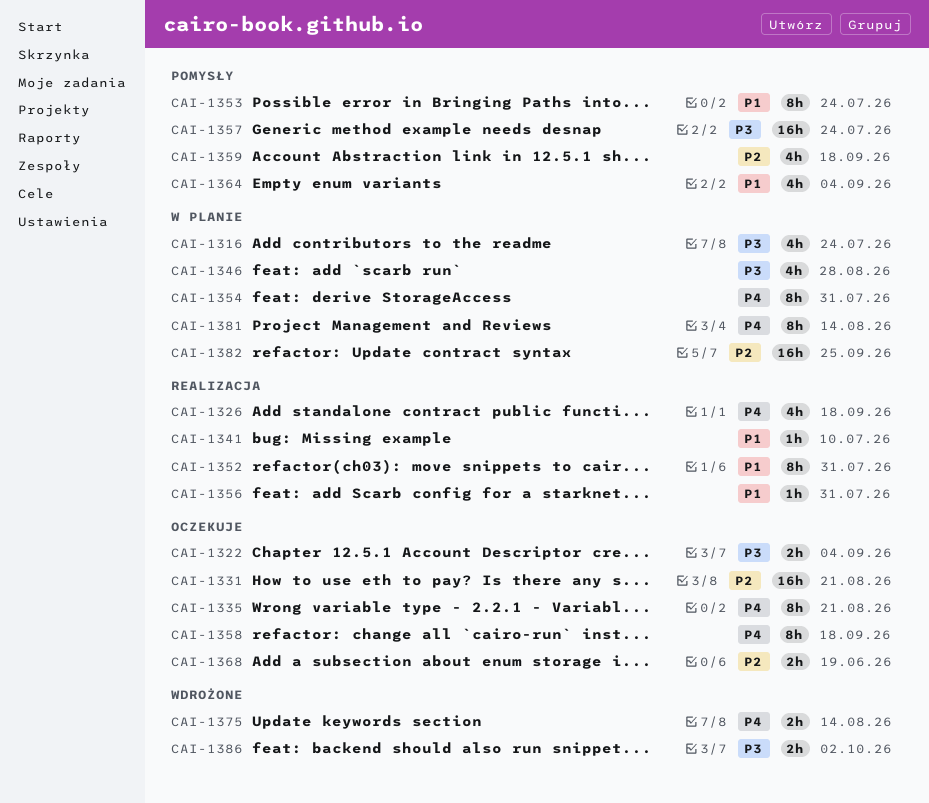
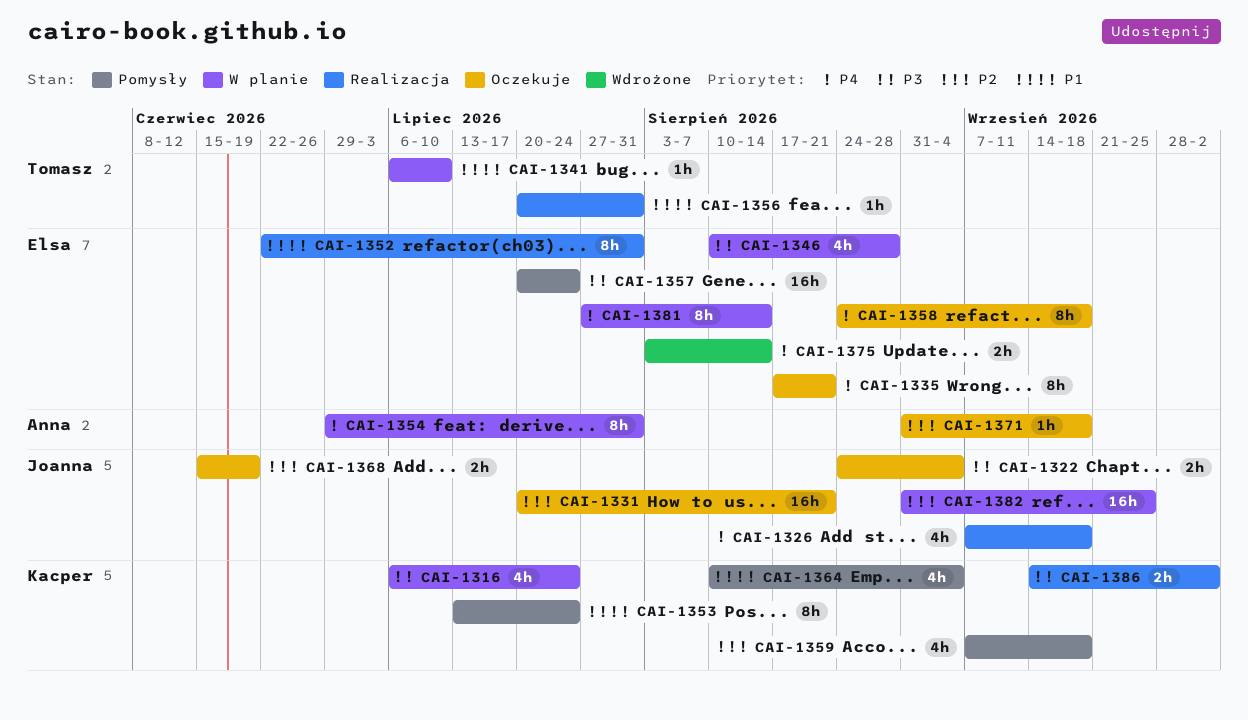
CAI-1341, status: Realizacja -> W planie
CAI-1371: none -> present
CAI-1386, status: Wdrożone -> Realizacja

